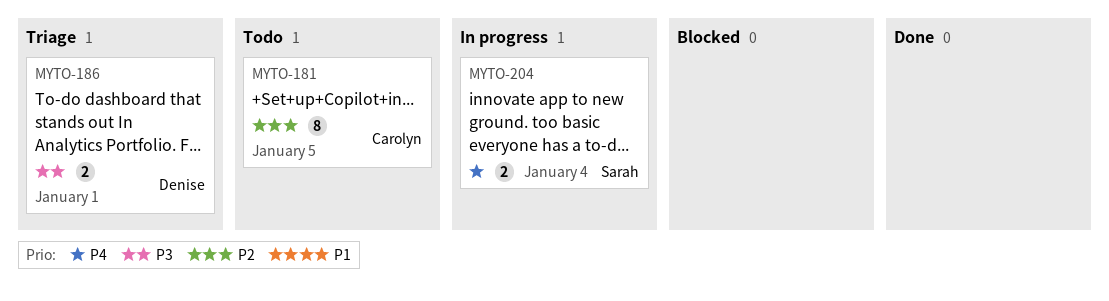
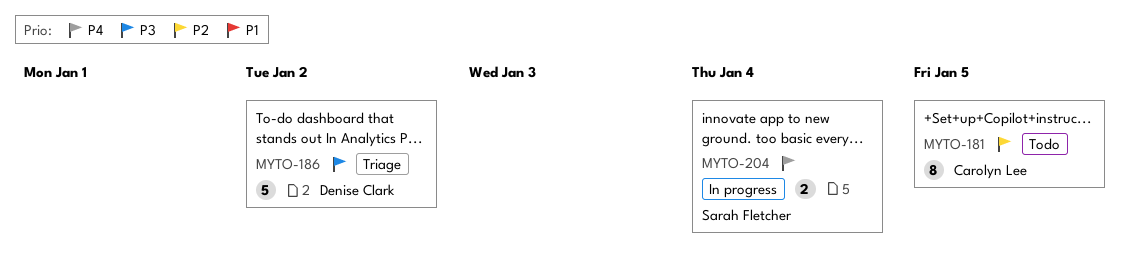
MYTO-186, estimate: 2 -> 5
MYTO-186, due: Jan 1 -> Jan 2

